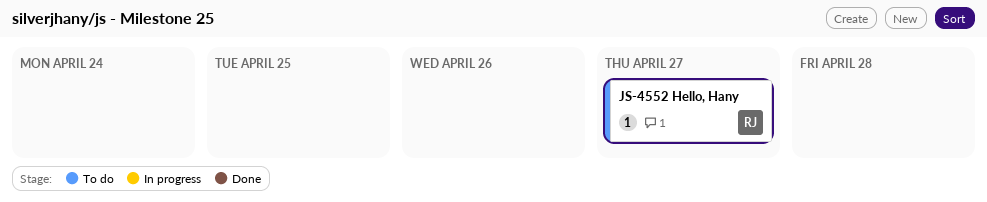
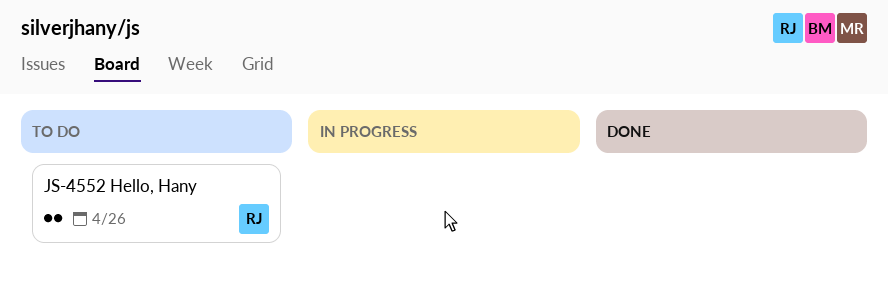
JS-4552, estimate: 1 -> 2
JS-4552, due: Apr 27 -> Apr 26

